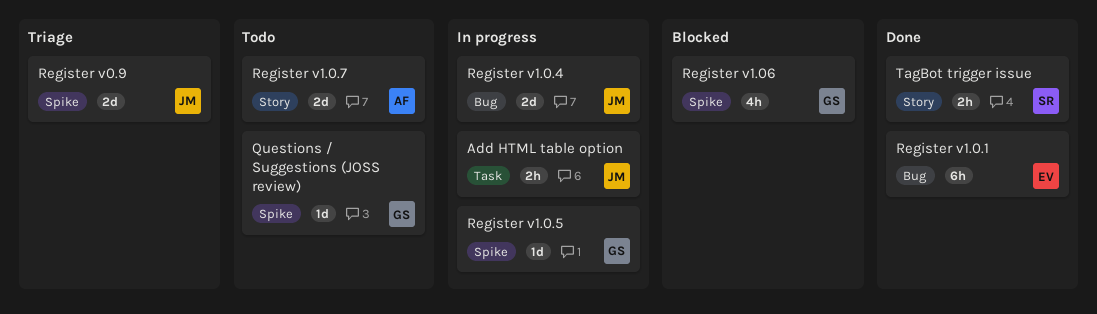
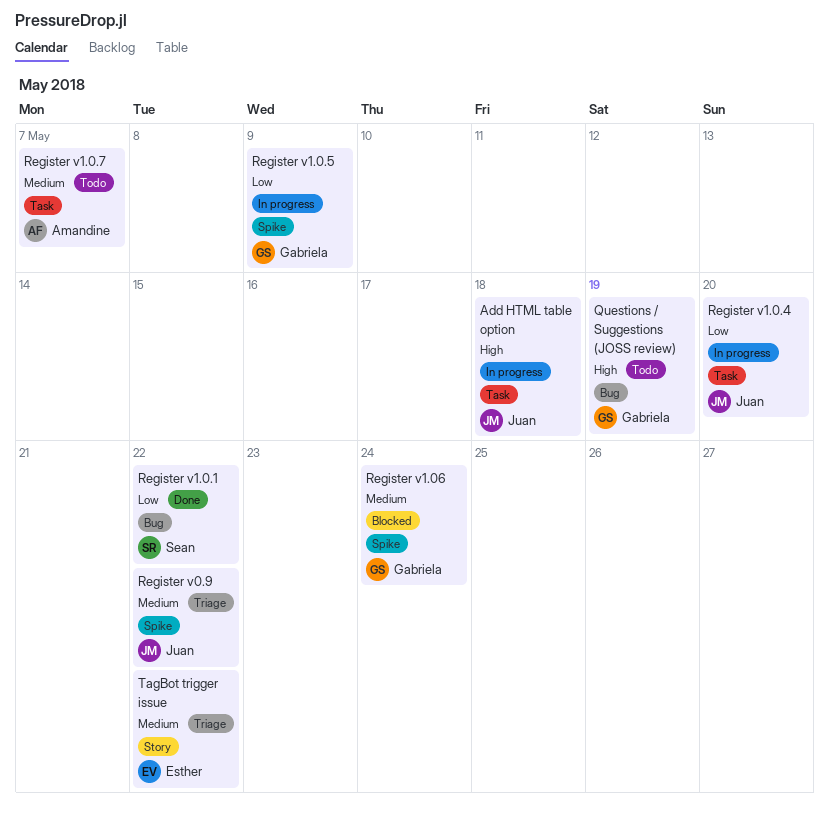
Questions / Suggestions (JOSS review), label: Spike -> Bug
Register v1.0.1, owner: Esther -> Sean
Register v1.0.4, label: Bug -> Task
Register v1.0.7, label: Story -> Task
TagBot trigger issue, status: Done -> Triage
TagBot trigger issue, owner: Sean -> Esther

